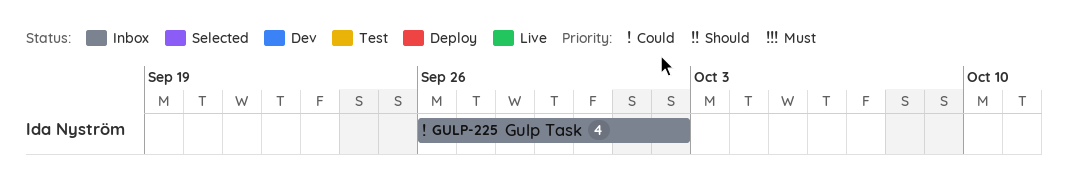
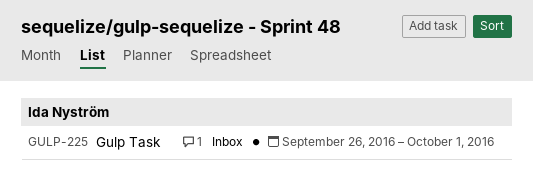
GULP-225, estimate: 4 -> 1
GULP-225, due: Oct 2 -> Oct 1

